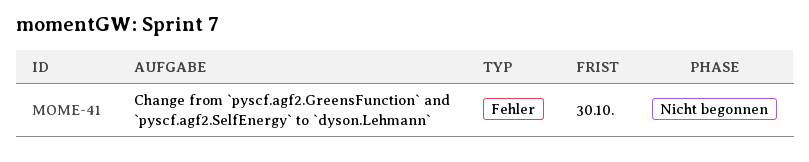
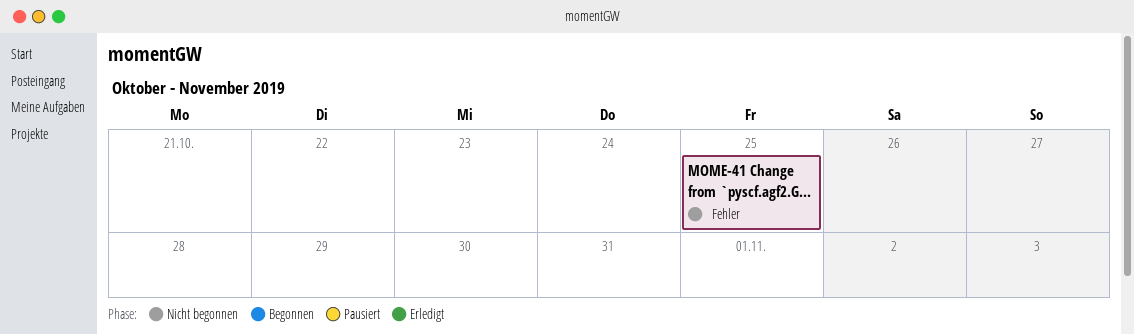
MOME-41, due: Oct 30 -> Oct 25

